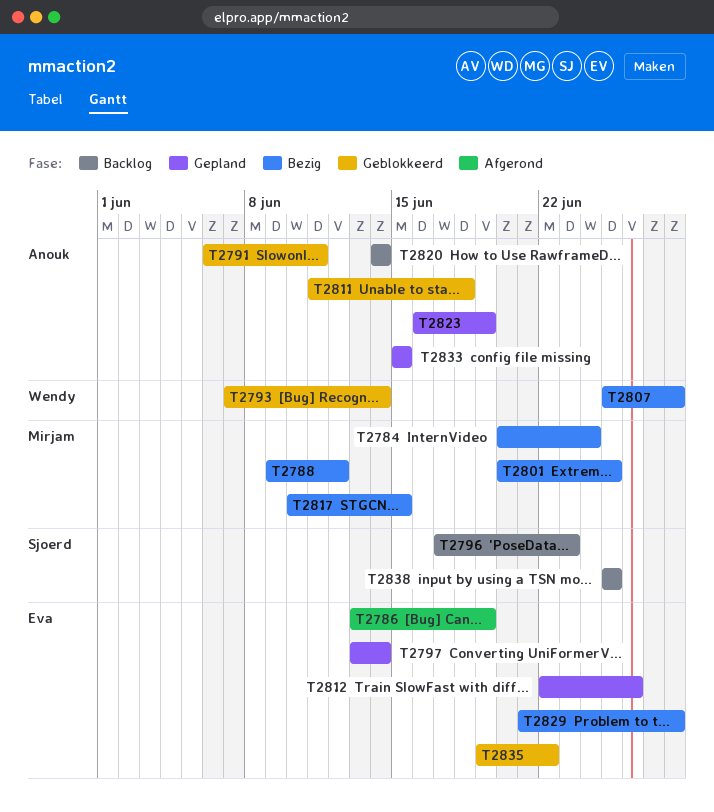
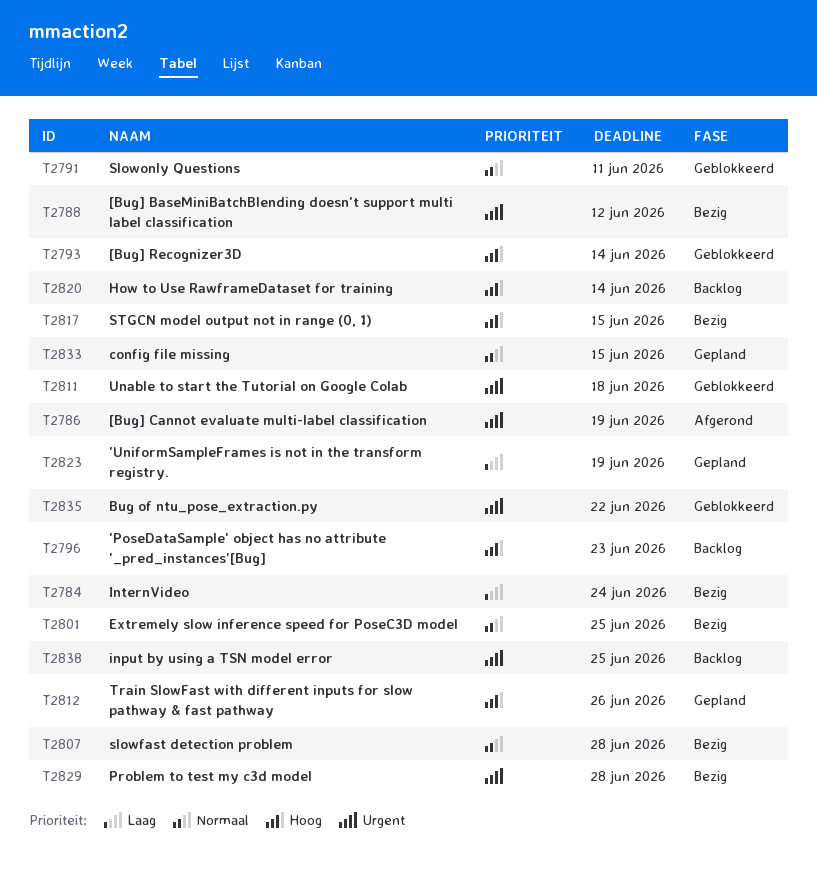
T2797: present -> none

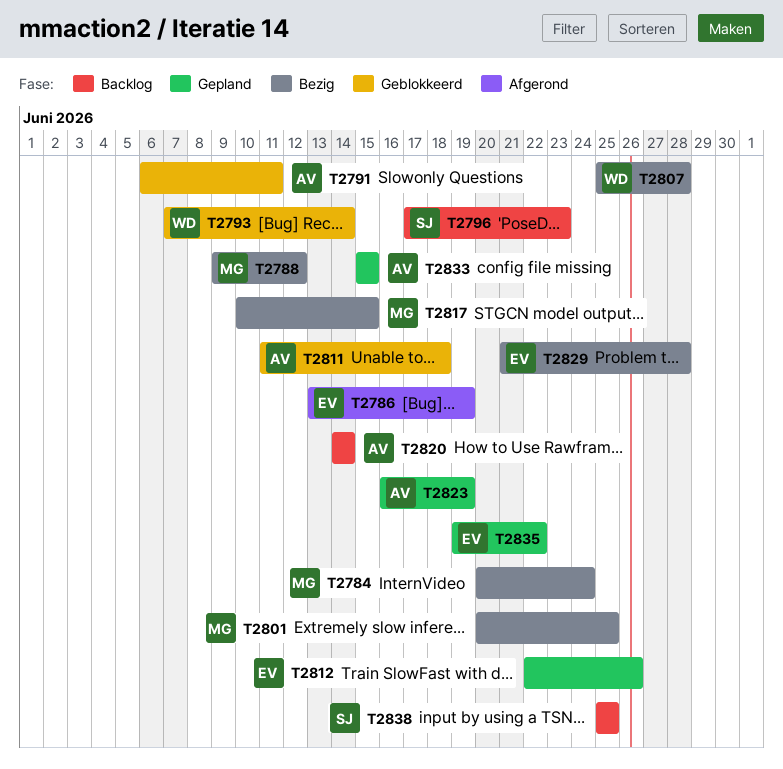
T2835, status: Geblokkeerd -> Gepland

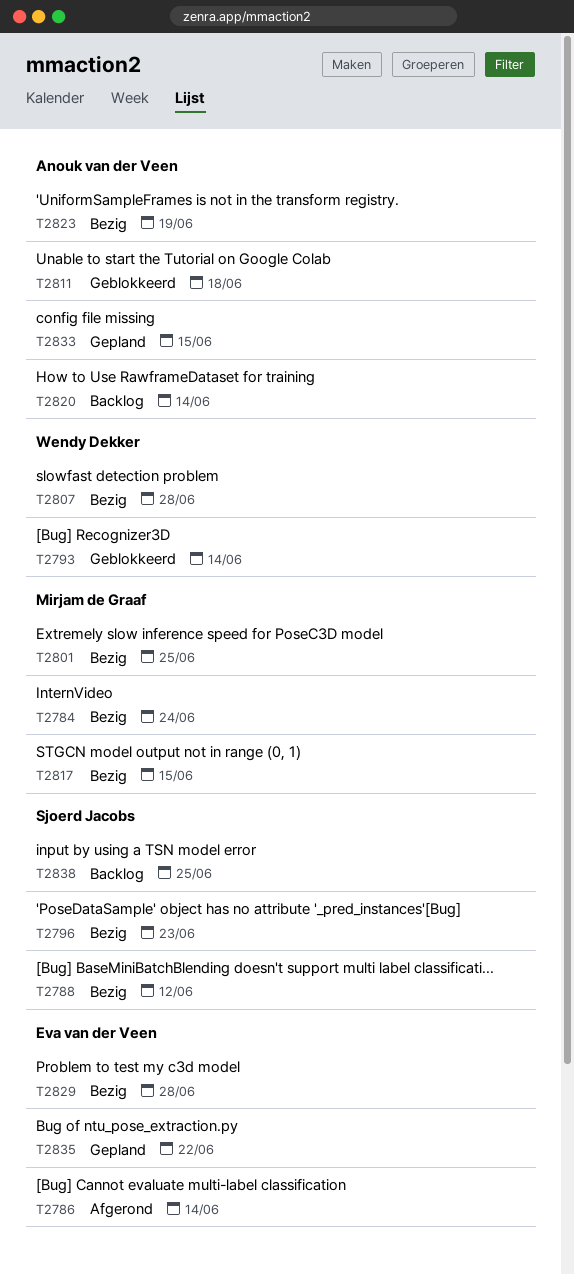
T2786, due: Jun 19 -> Jun 14
T2788, owner: Mirjam de Graaf -> Sjoerd Jacobs
T2791: present -> none
T2796, status: Backlog -> Bezig
T2812: present -> none
T2823, status: Gepland -> Bezig

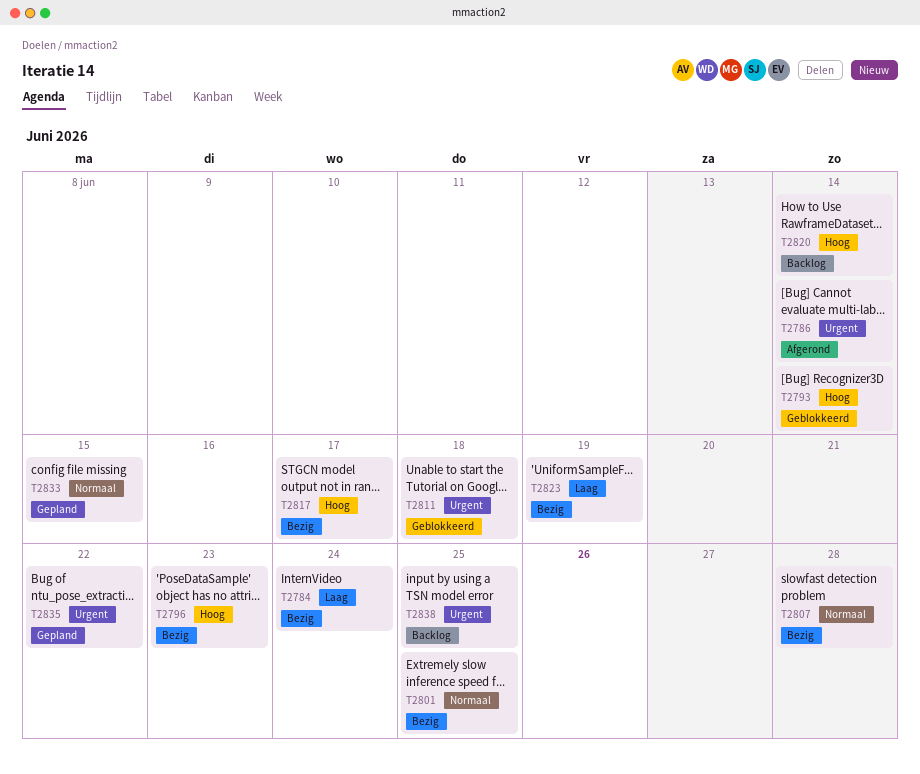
T2788: present -> none
T2817, due: Jun 15 -> Jun 17
T2829: present -> none

